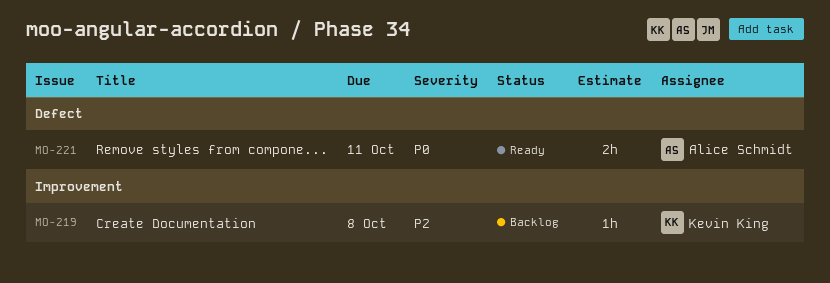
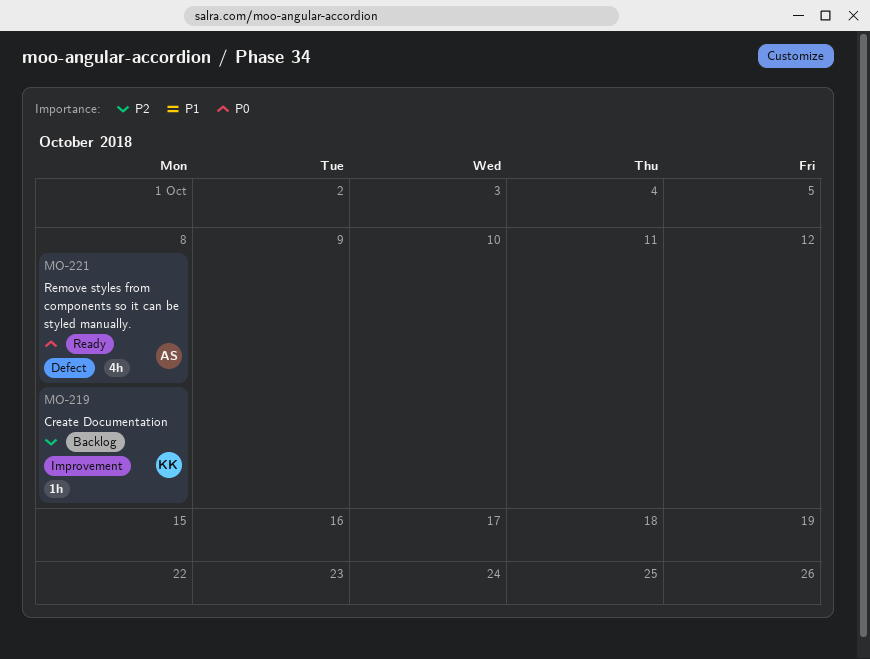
MO-221, estimate: 2h -> 4h
MO-221, due: Oct 11 -> Oct 8

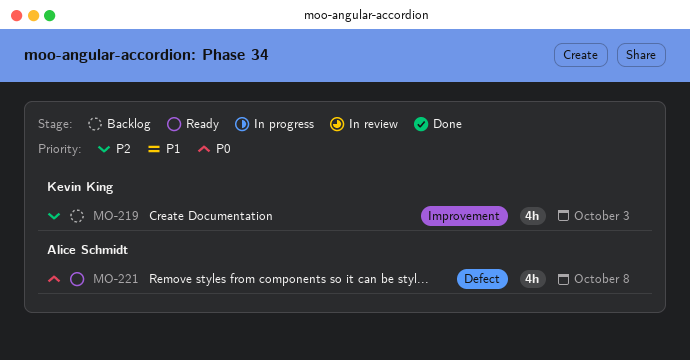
MO-219, estimate: 1h -> 4h
MO-219, due: Oct 8 -> Oct 3

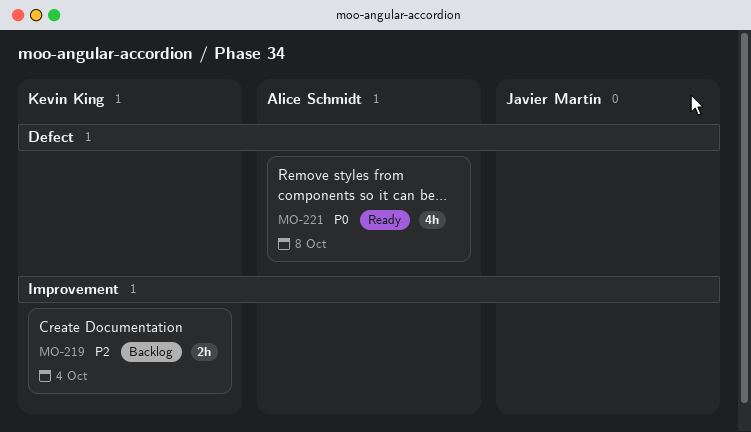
MO-219, estimate: 4h -> 2h
MO-219, due: Oct 3 -> Oct 4

